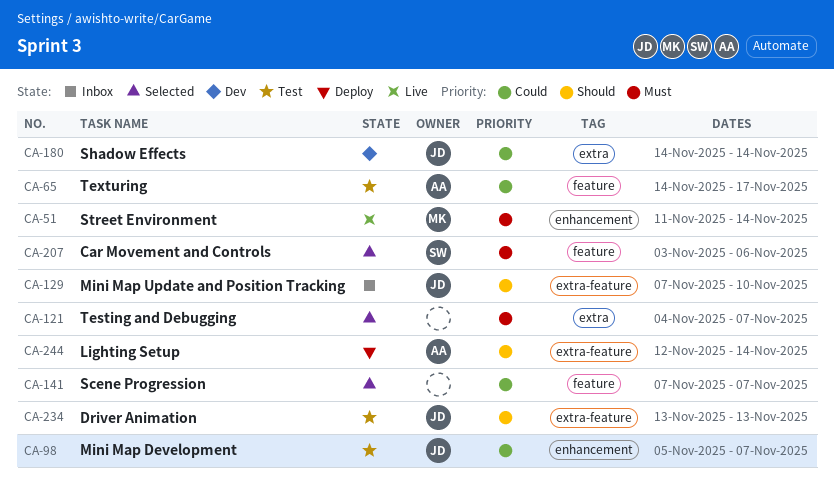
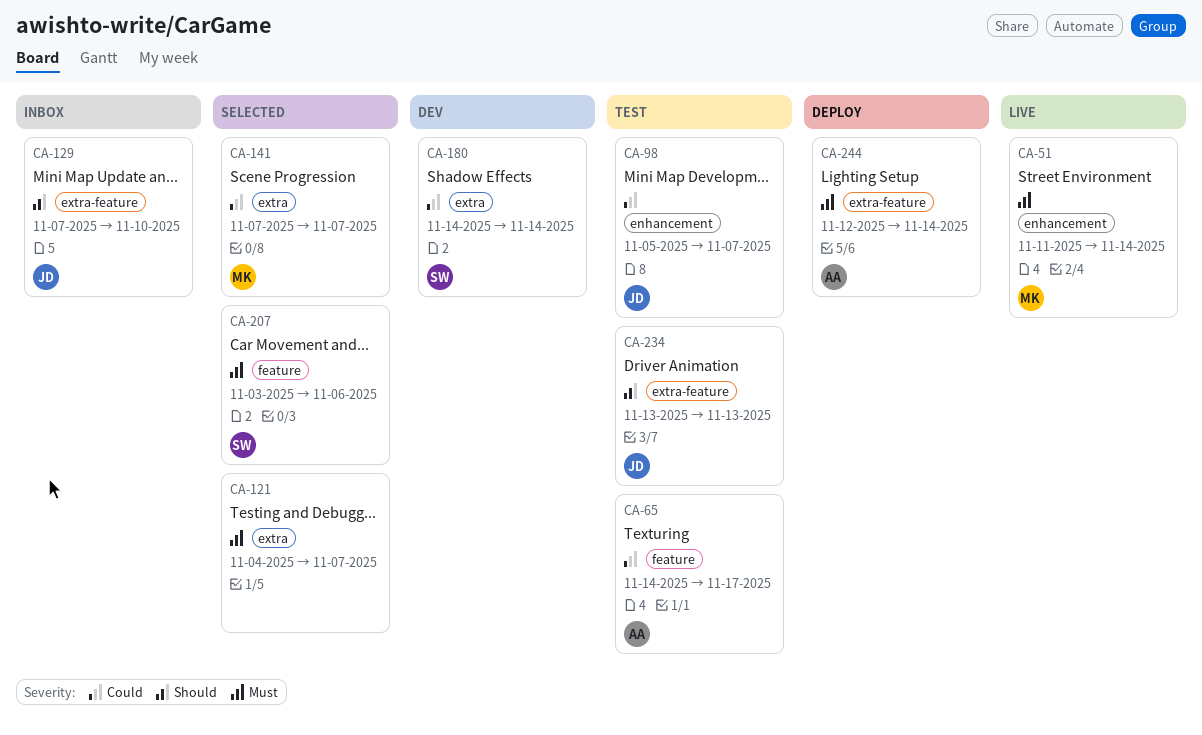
CA-141, owner: none -> MK
CA-141, label: feature -> extra
CA-180, owner: JD -> SW
CA-244, priority: Should -> Must

